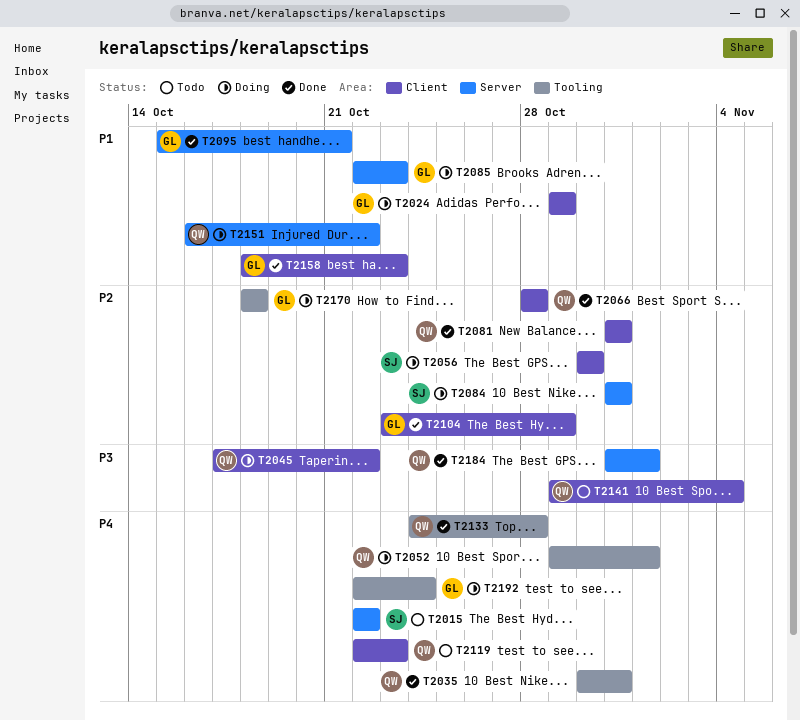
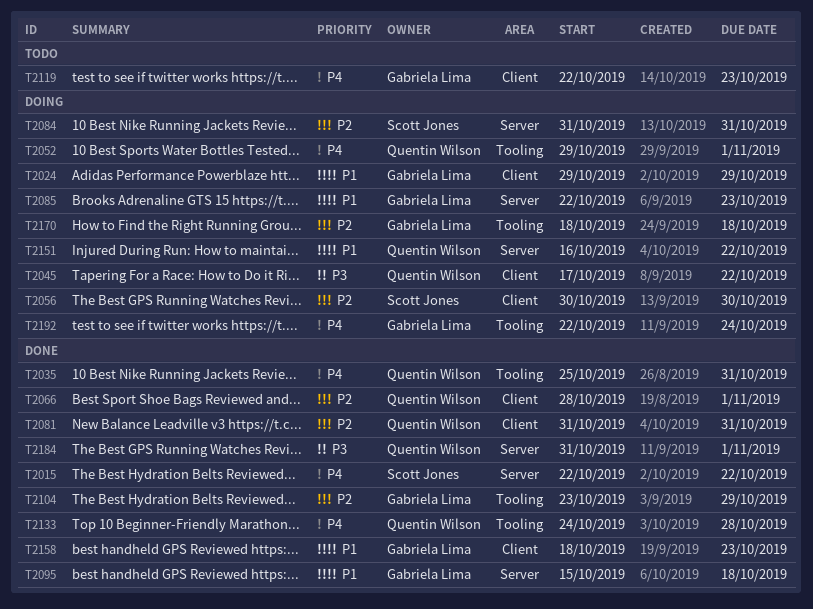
T2015, status: Todo -> Done
T2035, start: Oct 30 -> Oct 25
T2066, due: Oct 28 -> Nov 1
T2095, due: Oct 21 -> Oct 18
T2104, label: Client -> Tooling
T2119, owner: Quentin Wilson -> Gabriela Lima
T2141: present -> none

